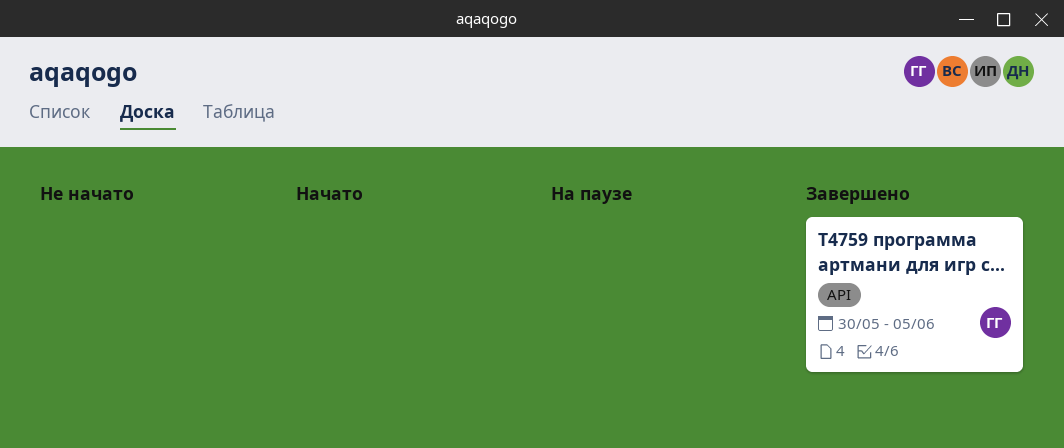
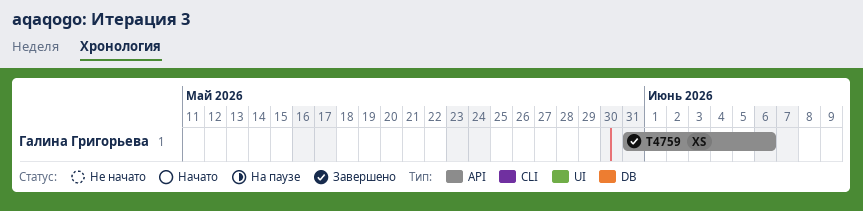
T4759, start: May 30 -> May 31
T4759, due: Jun 5 -> Jun 6

